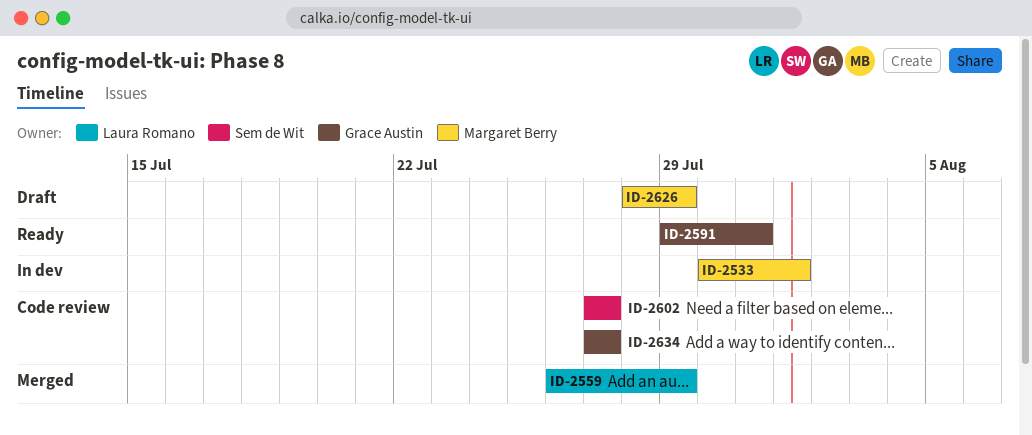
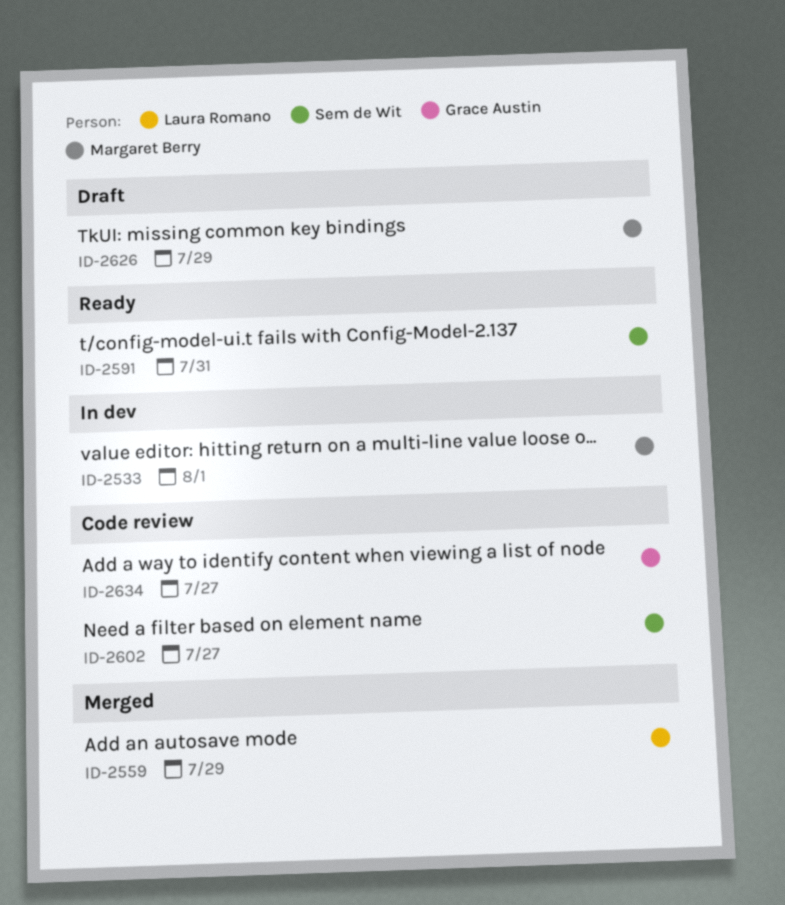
ID-2591, owner: Grace Austin -> Sem de Wit

